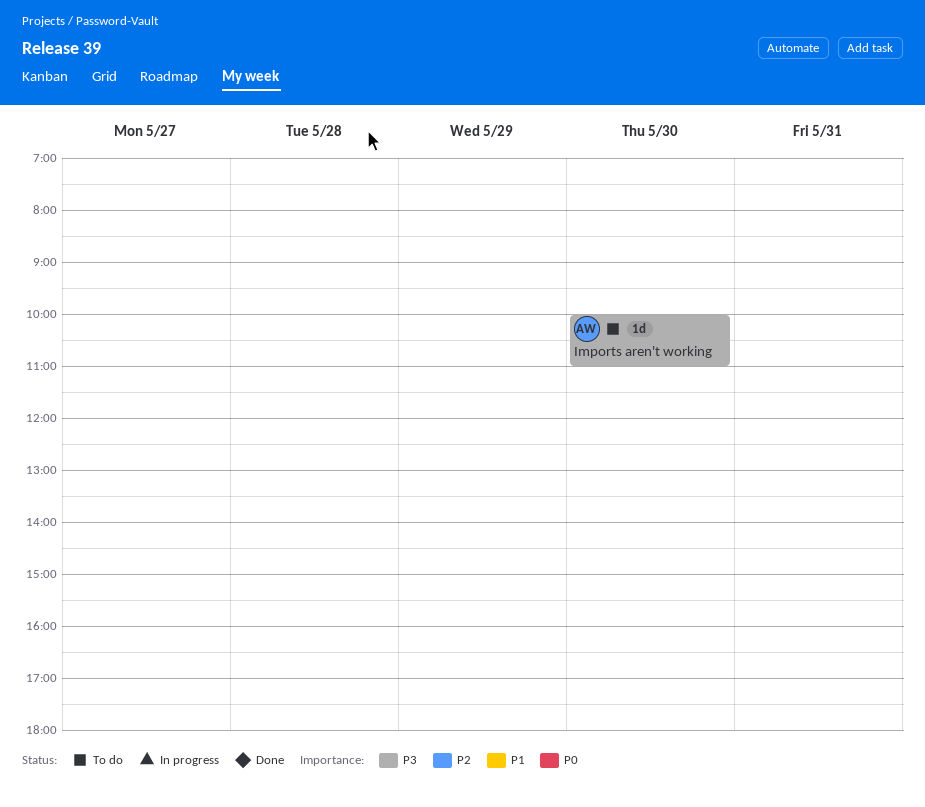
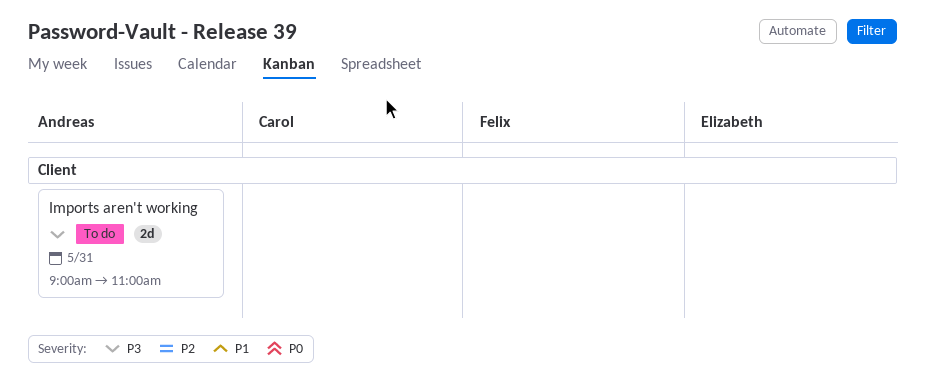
Imports aren't working, estimate: 1d -> 2d
Imports aren't working, day: May 30 -> May 31
Imports aren't working, begins: 10:00 -> 09:00

